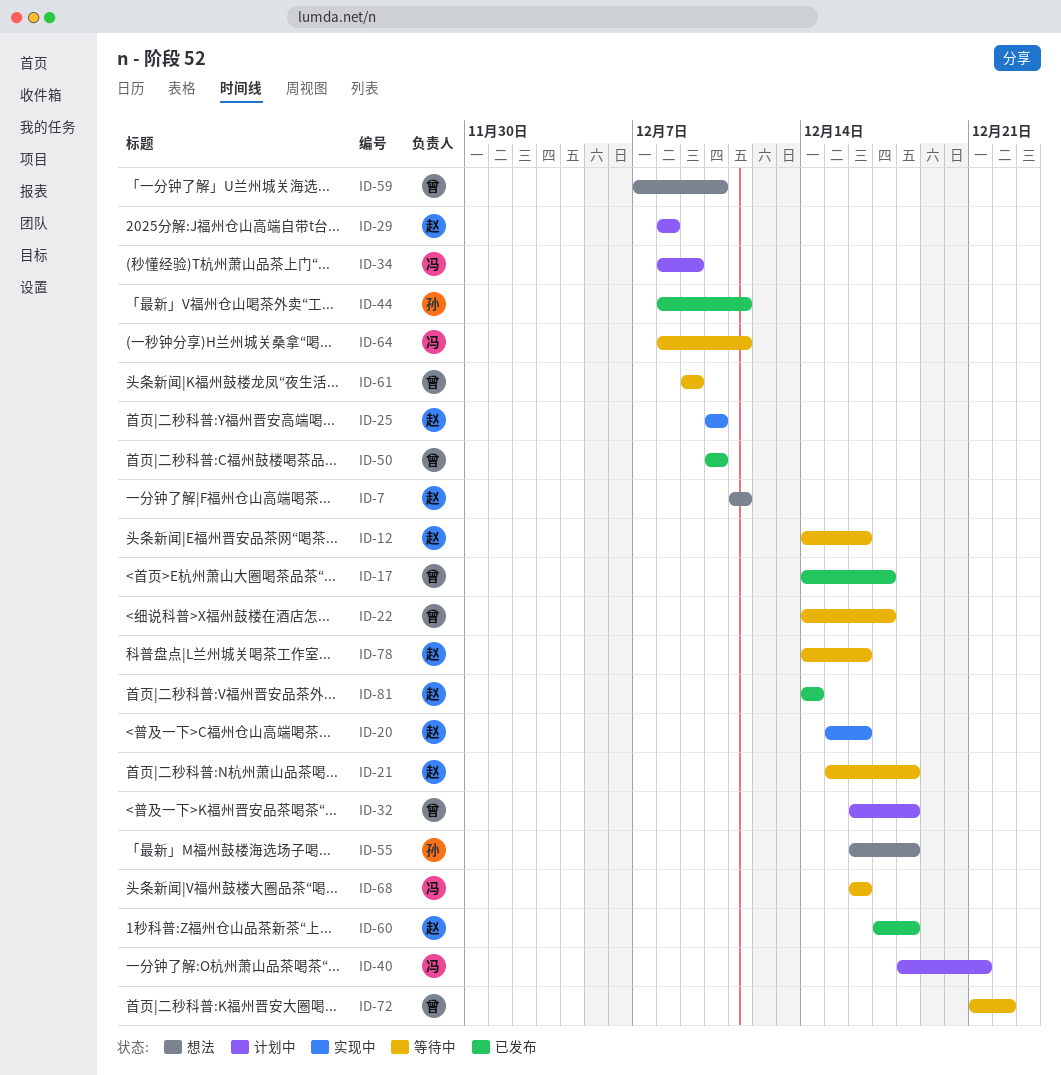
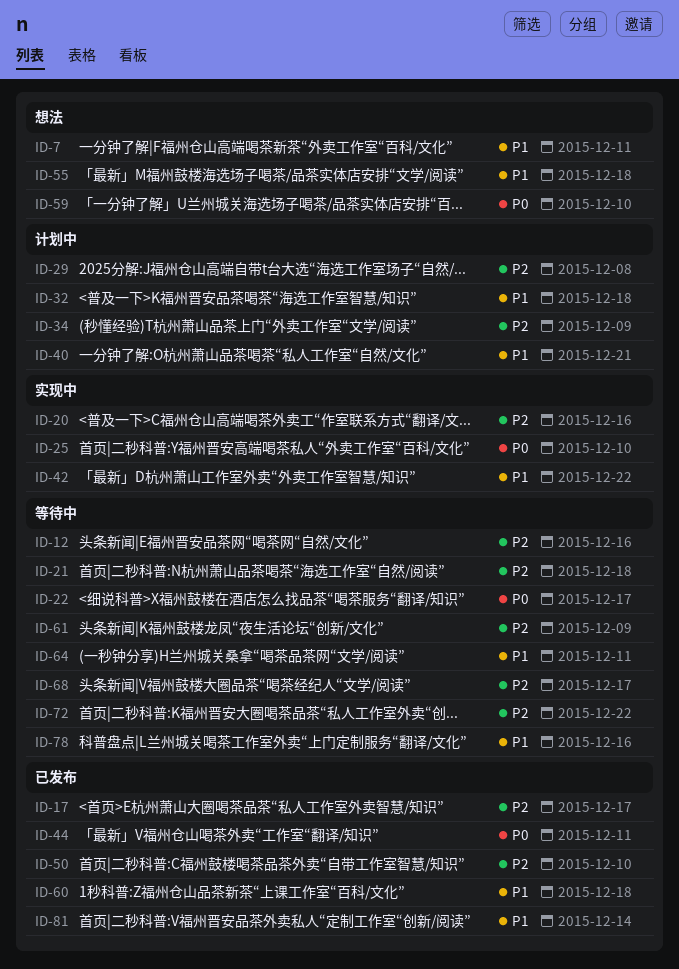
ID-42: none -> present
ID-68, due: Dec 16 -> Dec 17

